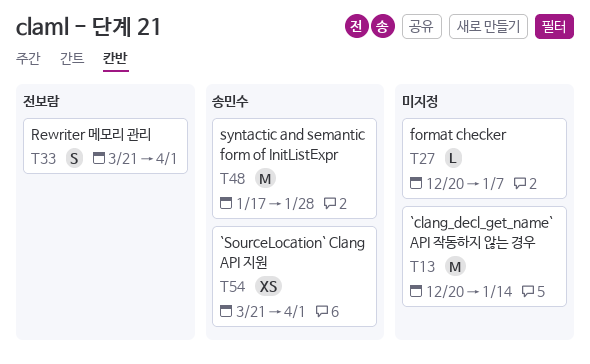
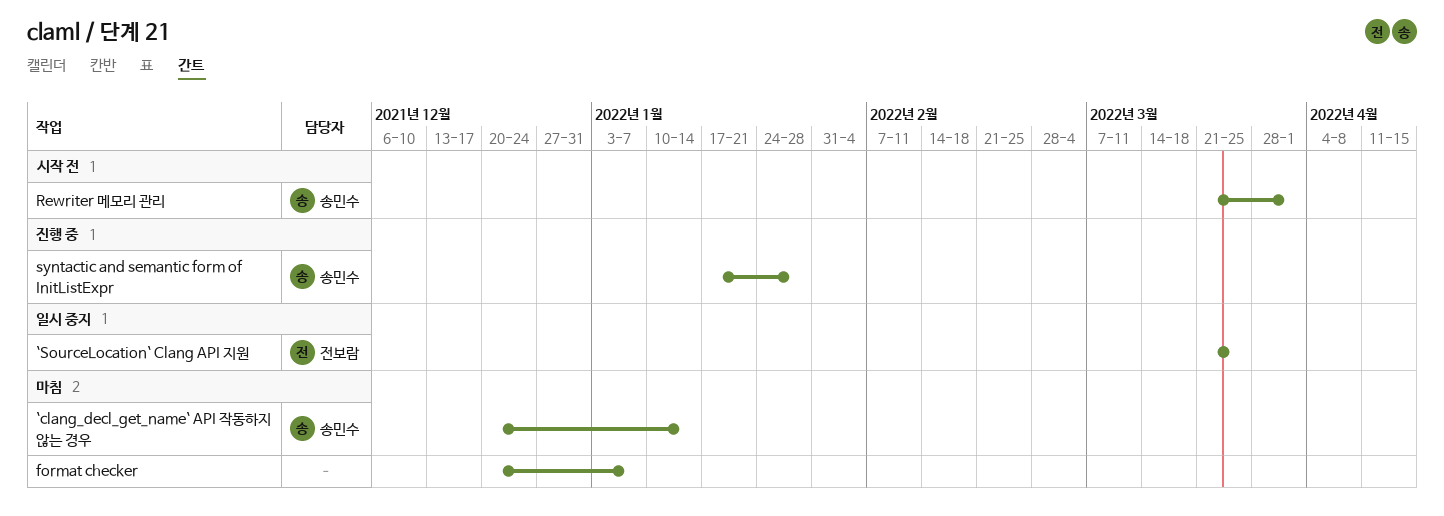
`clang_decl_get_name` API 작동하지 않는 경우, owner: none -> 송민수
`SourceLocation` Clang API 지원, owner: 송민수 -> 전보람
`SourceLocation` Clang API 지원, due: Apr 1 -> Mar 25
Rewriter 메모리 관리, owner: 전보람 -> 송민수

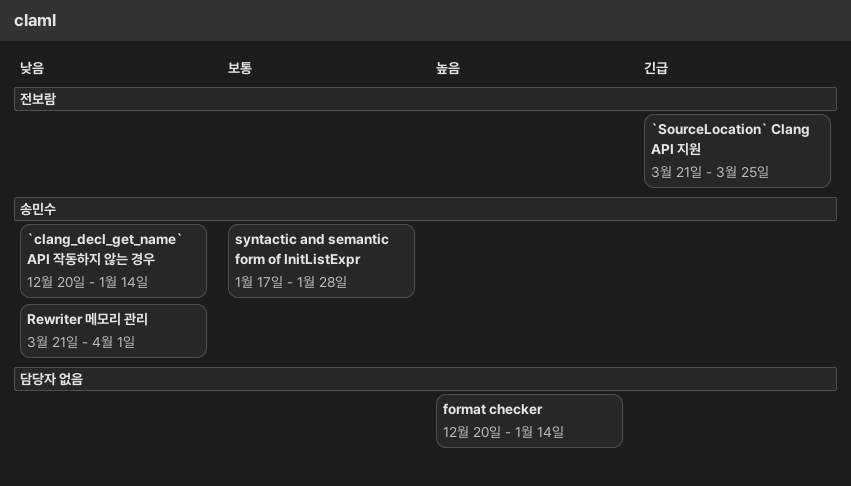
format checker, due: Jan 7 -> Jan 14

